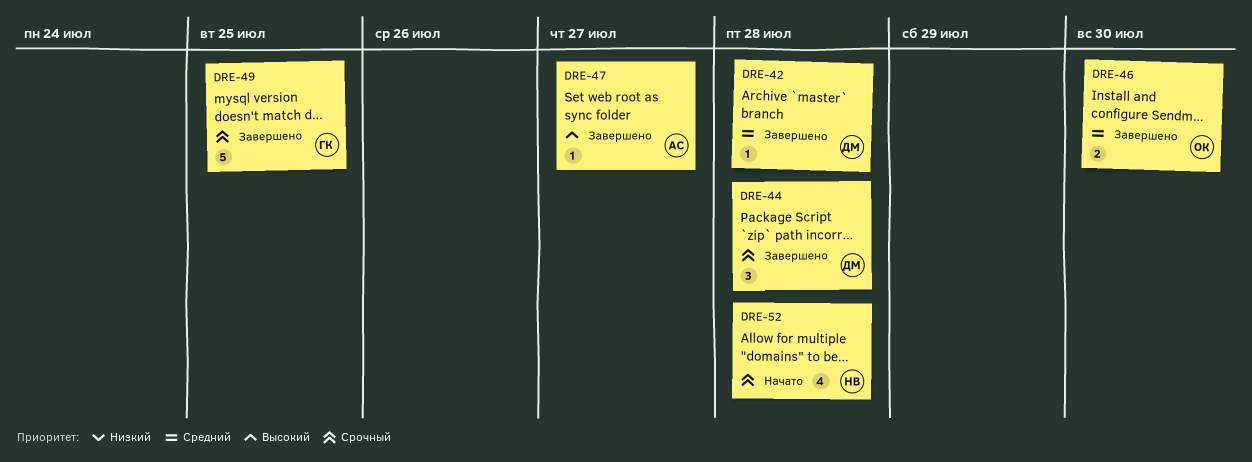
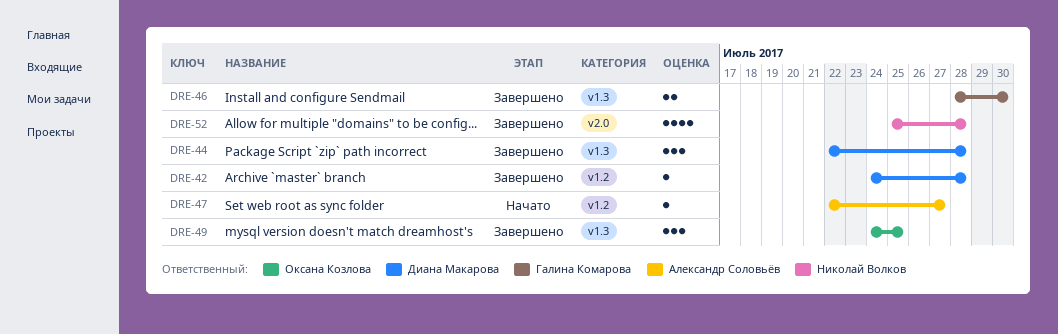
DRE-46, owner: Оксана Козлова -> Галина Комарова
DRE-47, status: Завершено -> Начато
DRE-49, owner: Галина Комарова -> Оксана Козлова
DRE-49, estimate: 5 -> 3
DRE-52, status: Начато -> Завершено

